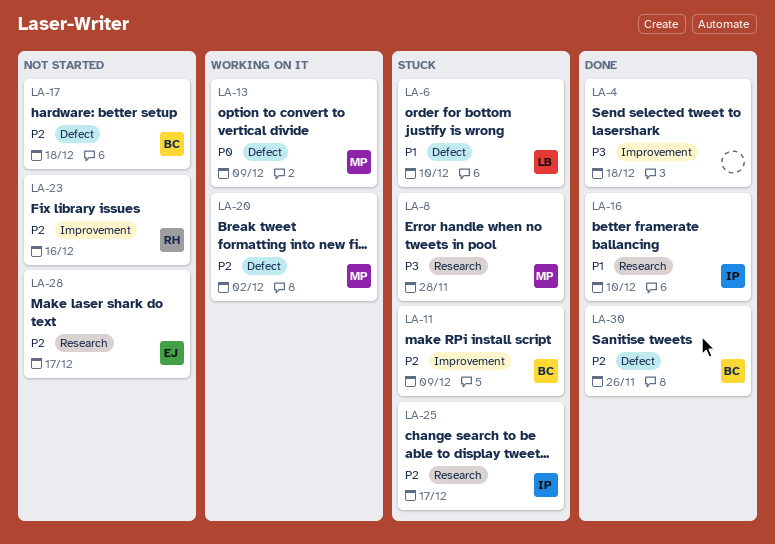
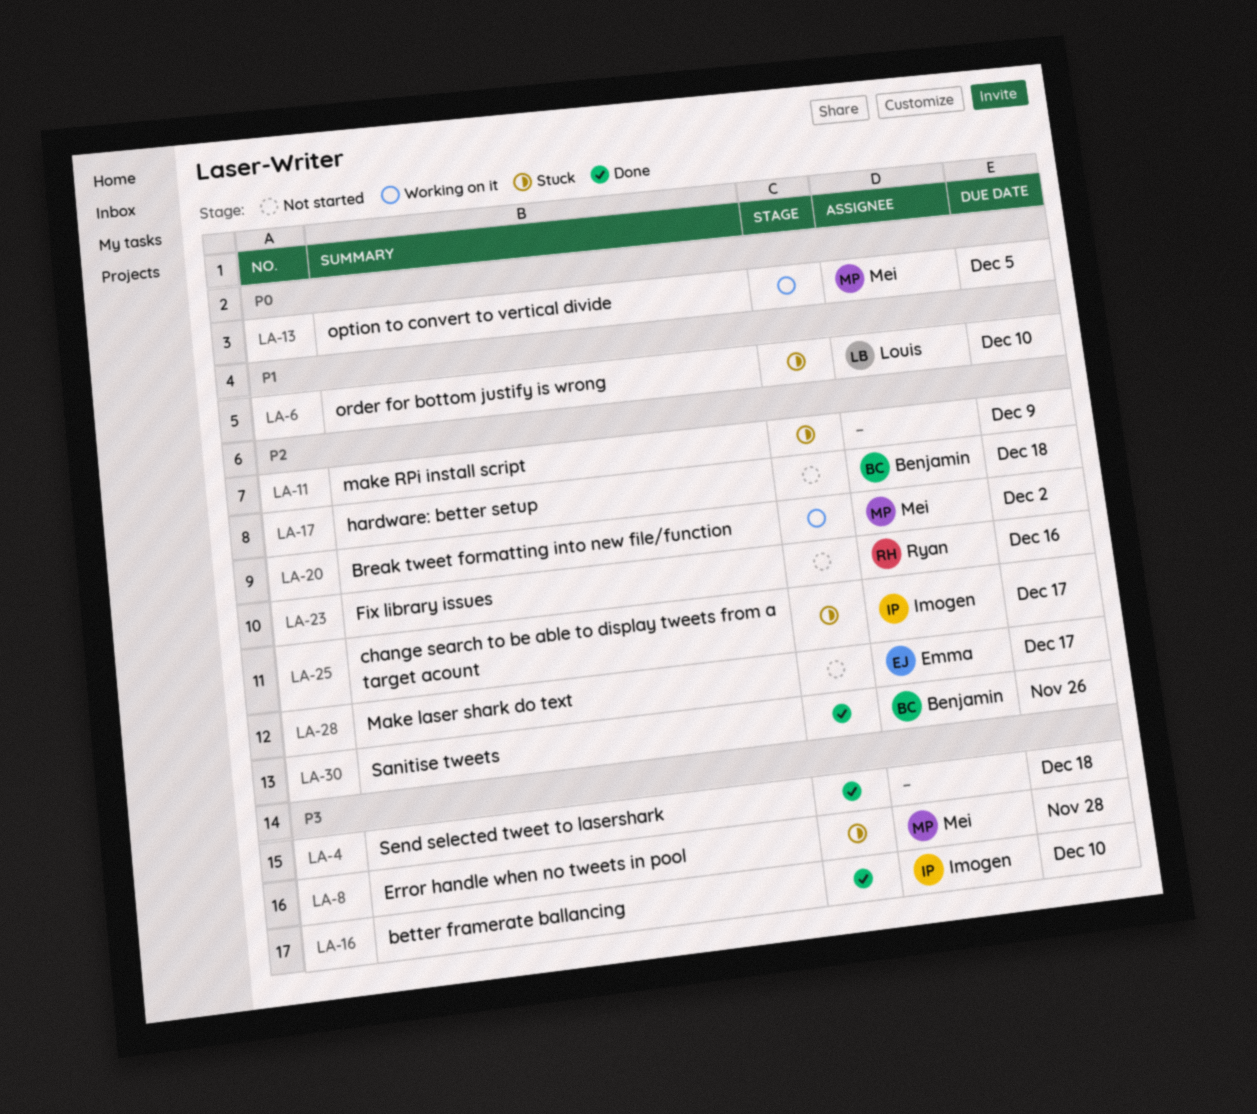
LA-11, owner: Benjamin -> none
LA-13, due: Dec 9 -> Dec 5
LA-16, priority: P1 -> P3

